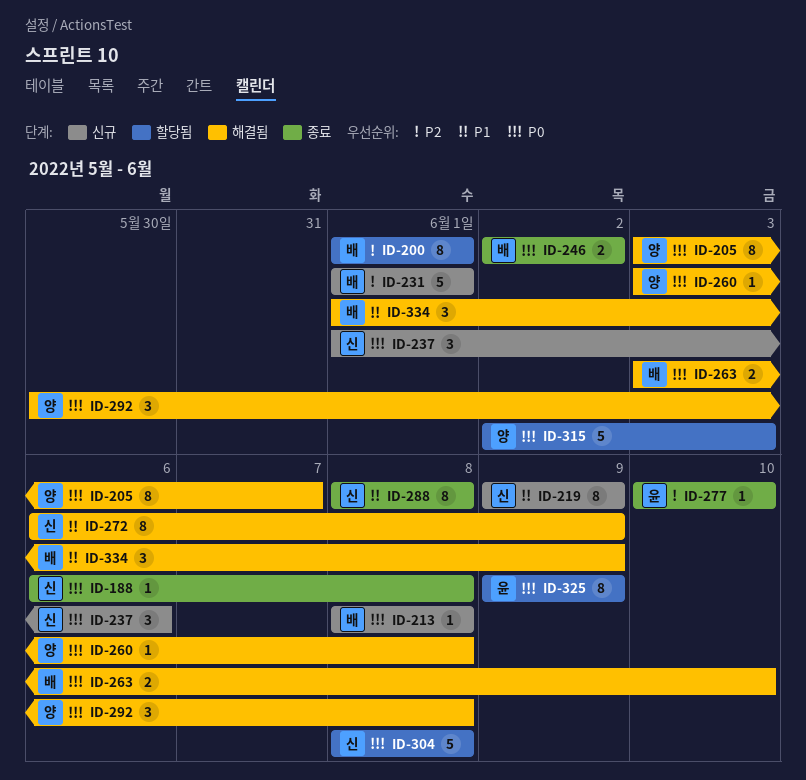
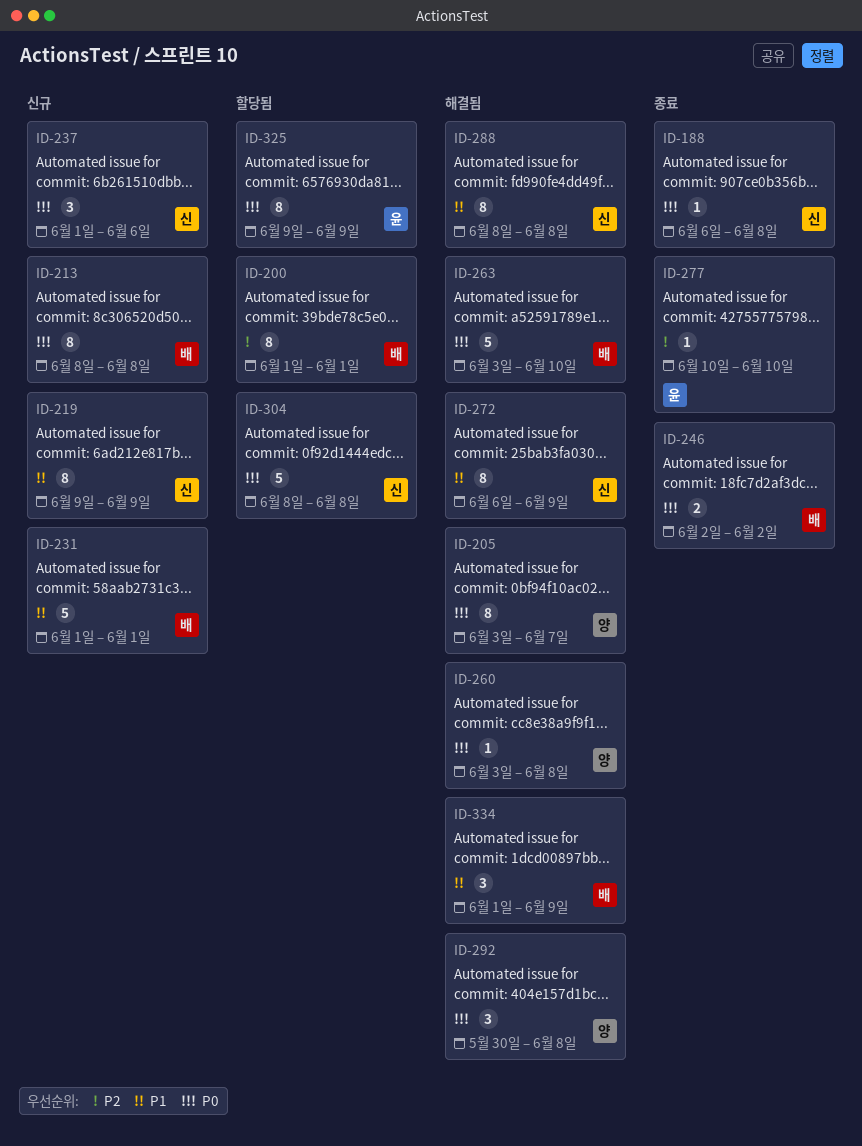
ID-213, estimate: 1 -> 8
ID-231, priority: P2 -> P1
ID-263, estimate: 2 -> 5
ID-288, status: 종료 -> 해결됨
ID-315: present -> none

